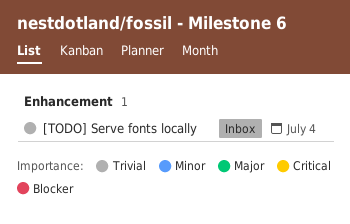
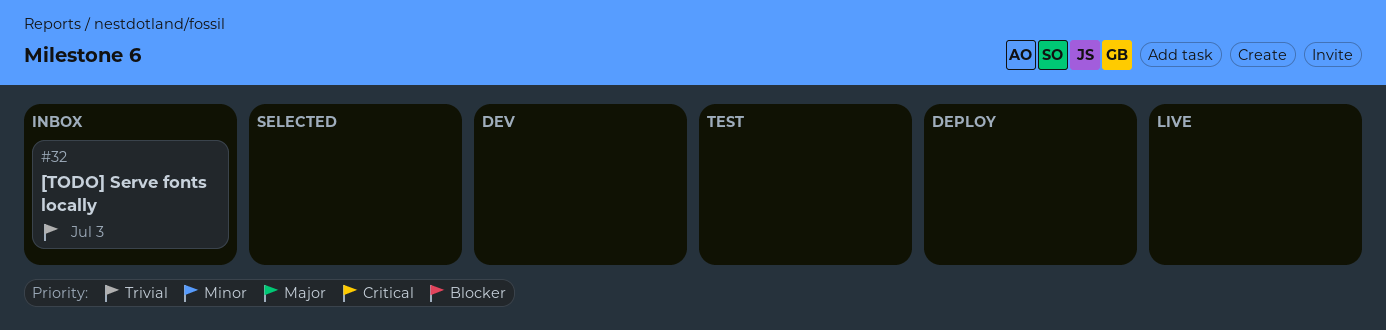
[TODO] Serve fonts locally, due: Jul 4 -> Jul 3

